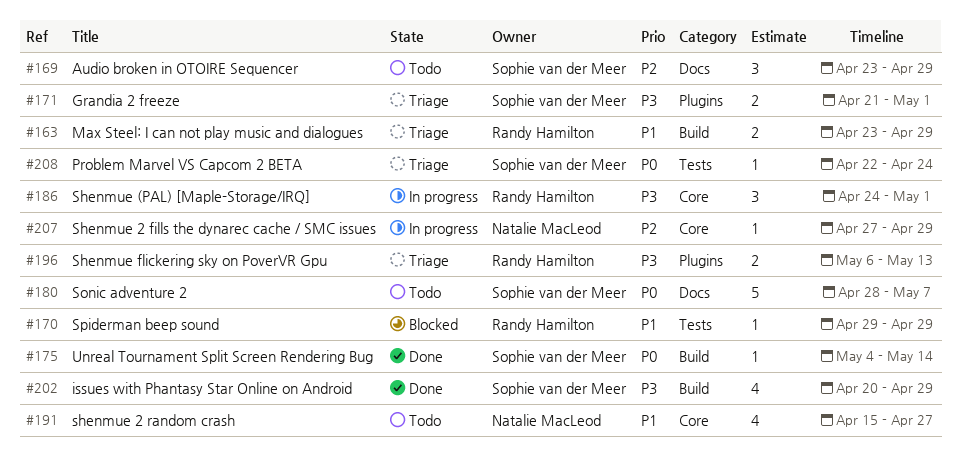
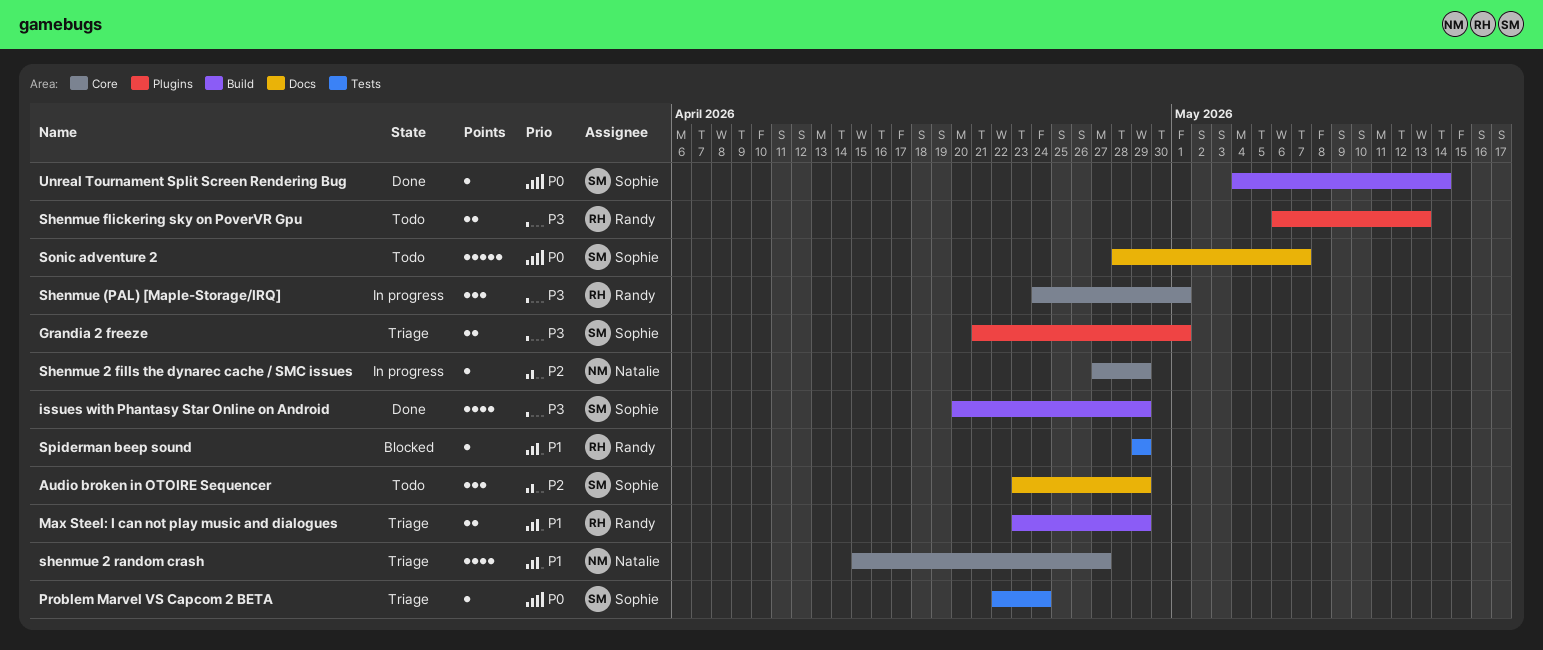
shenmue 2 random crash, status: Todo -> Triage
Shenmue flickering sky on PoverVR Gpu, status: Triage -> Todo

